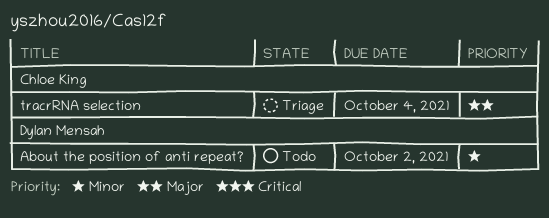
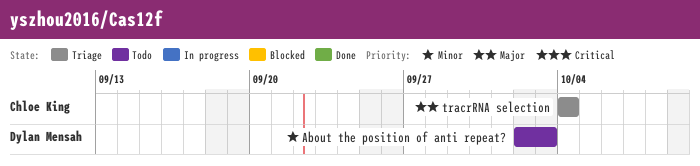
About the position of anti repeat?, due: Oct 2 -> Oct 3

